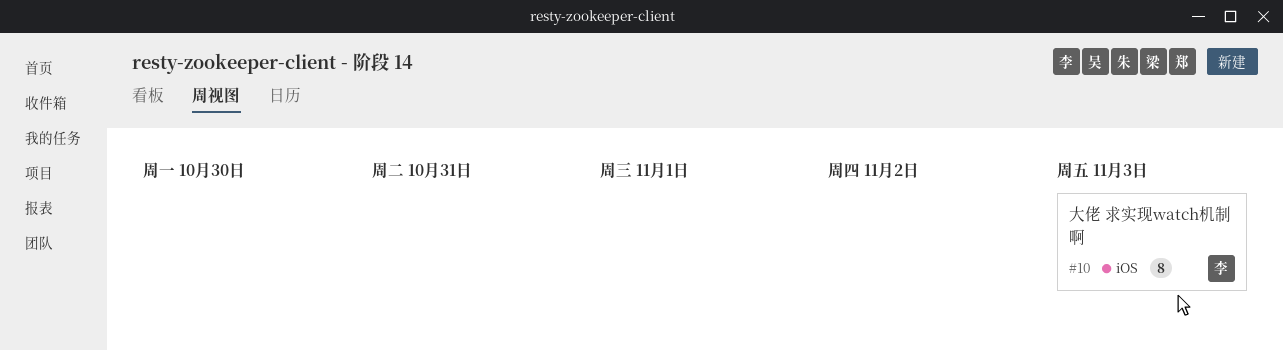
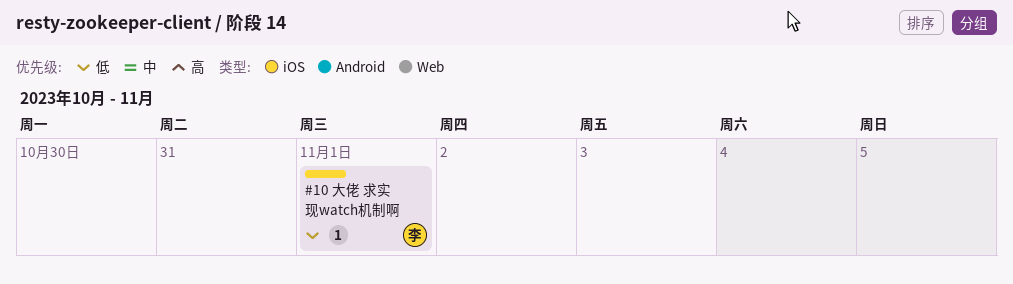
#10, estimate: 8 -> 1
#10, due: Nov 3 -> Nov 1

